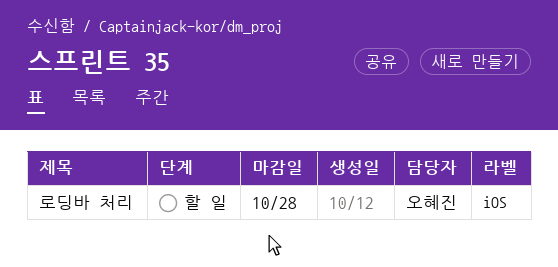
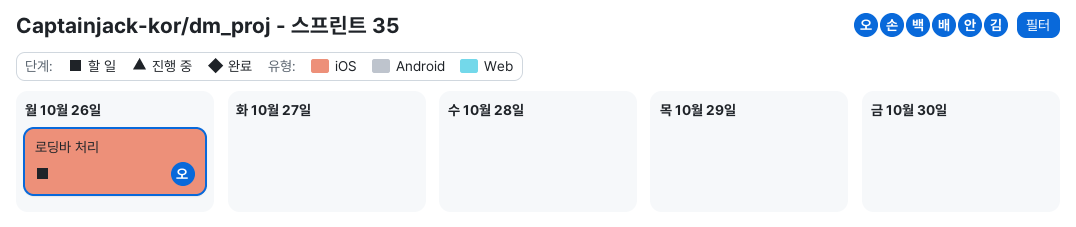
로딩바 처리, due: Oct 28 -> Oct 26

